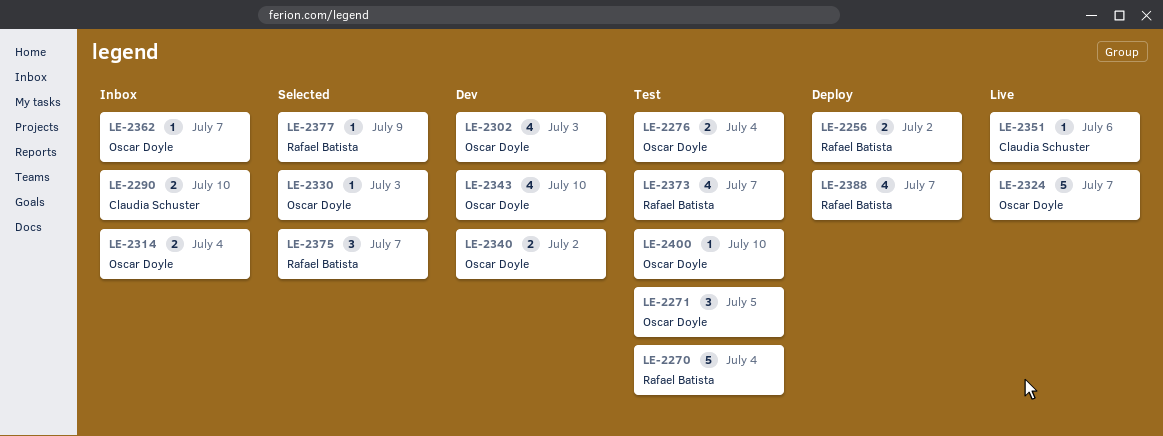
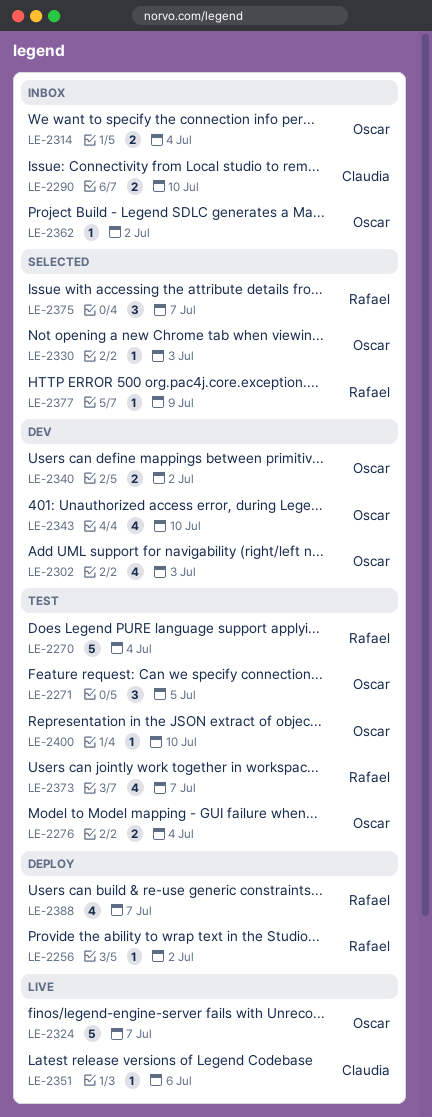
LE-2256, estimate: 2 -> 1
LE-2362, due: Jul 7 -> Jul 2

